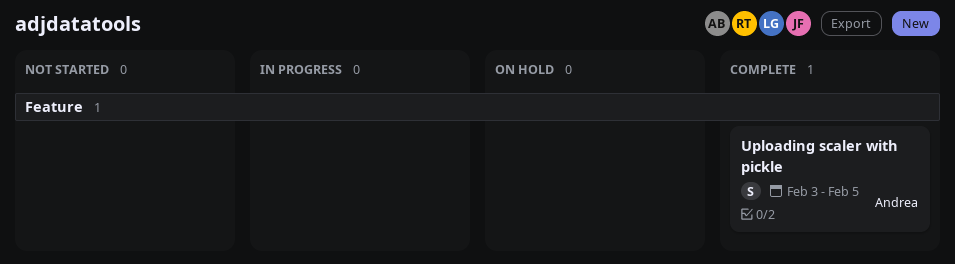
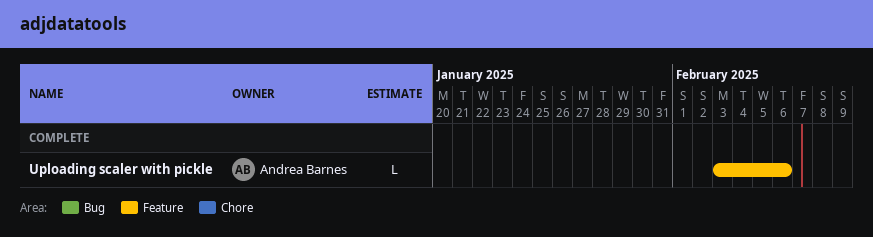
Uploading scaler with pickle, estimate: S -> L
Uploading scaler with pickle, due: Feb 5 -> Feb 6

